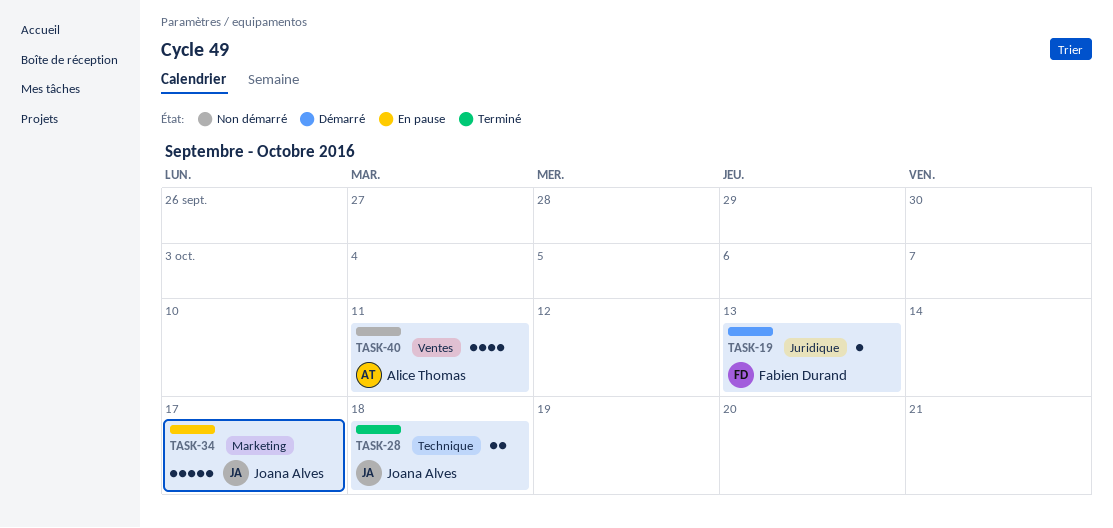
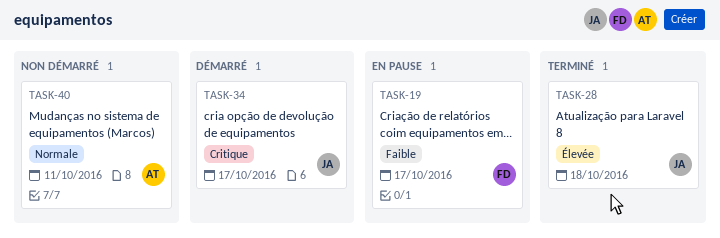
TASK-19, status: Démarré -> En pause
TASK-19, due: Oct 13 -> Oct 17
TASK-34, status: En pause -> Démarré

